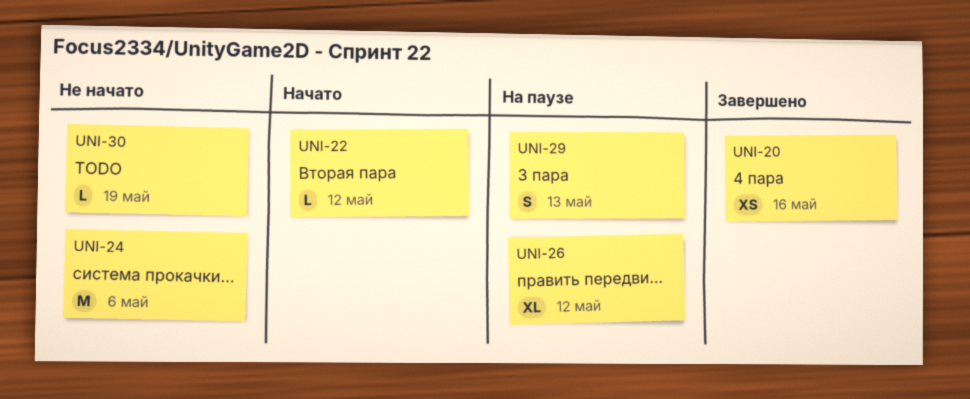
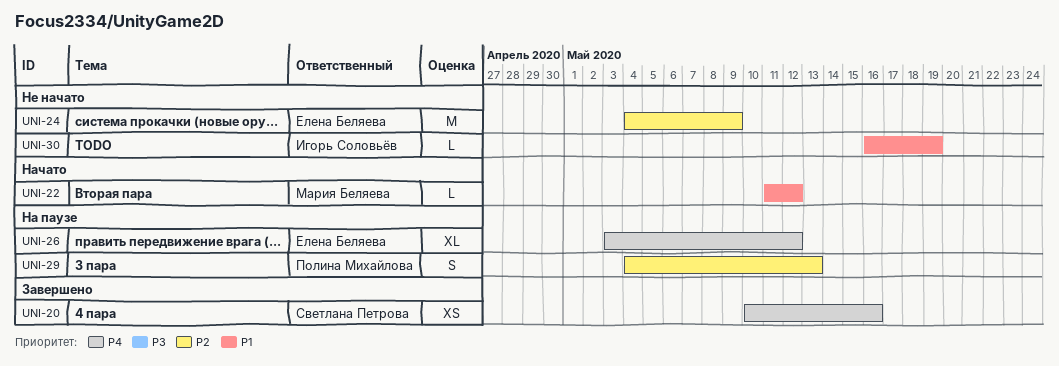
UNI-24, due: May 6 -> May 9

